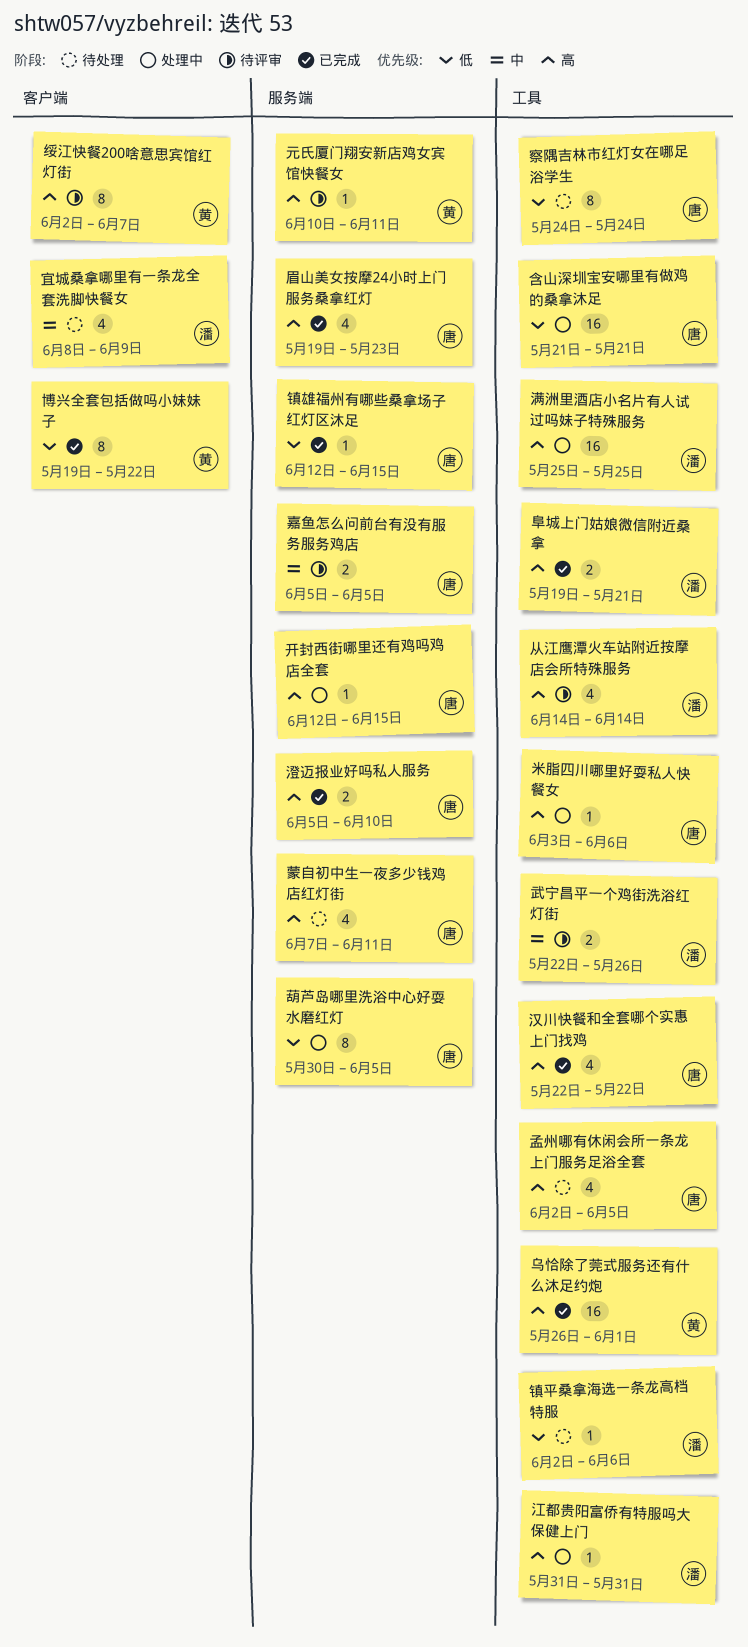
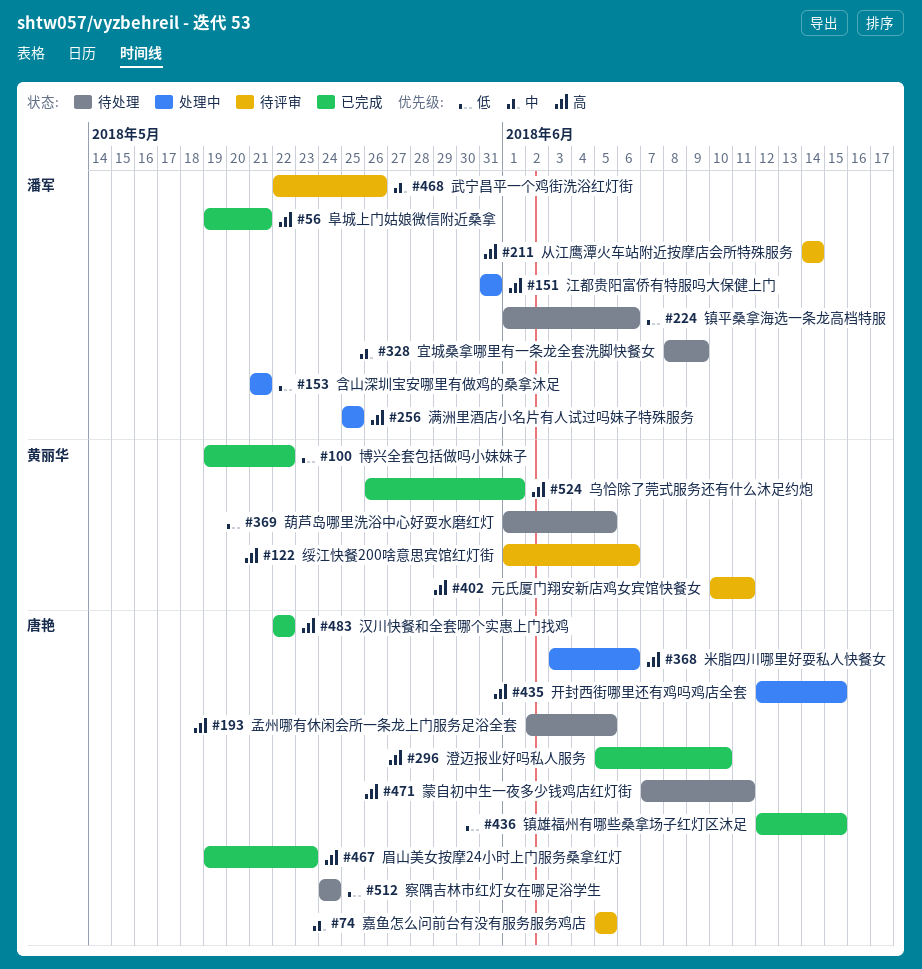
含山深圳宝安哪里有做鸡的桑拿沐足, owner: 唐艳 -> 潘军
绥江快餐200啥意思宾馆红灯街, start: Jun 2 -> Jun 1
绥江快餐200啥意思宾馆红灯街, due: Jun 7 -> Jun 6
葫芦岛哪里洗浴中心好耍水磨红灯, status: 处理中 -> 待处理
葫芦岛哪里洗浴中心好耍水磨红灯, owner: 唐艳 -> 黄丽华
葫芦岛哪里洗浴中心好耍水磨红灯, start: May 30 -> Jun 1
镇平桑拿海选一条龙高档特服, start: Jun 2 -> Jun 1

